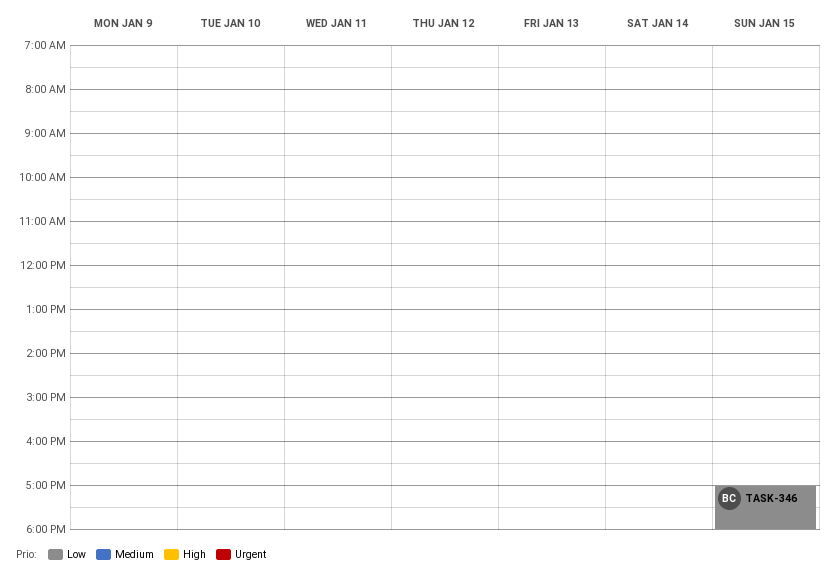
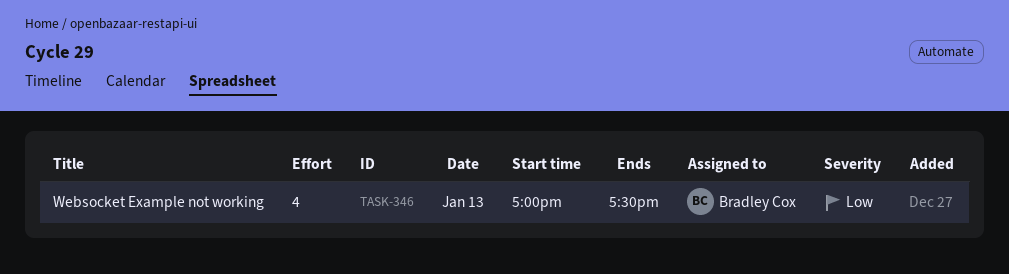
TASK-346, day: Jan 15 -> Jan 13
TASK-346, ends: 18:00 -> 17:30

